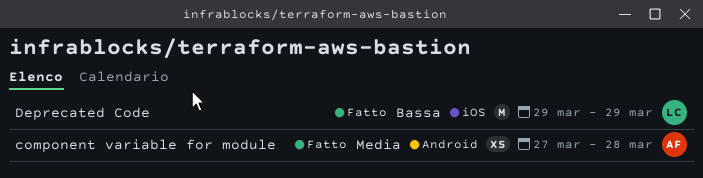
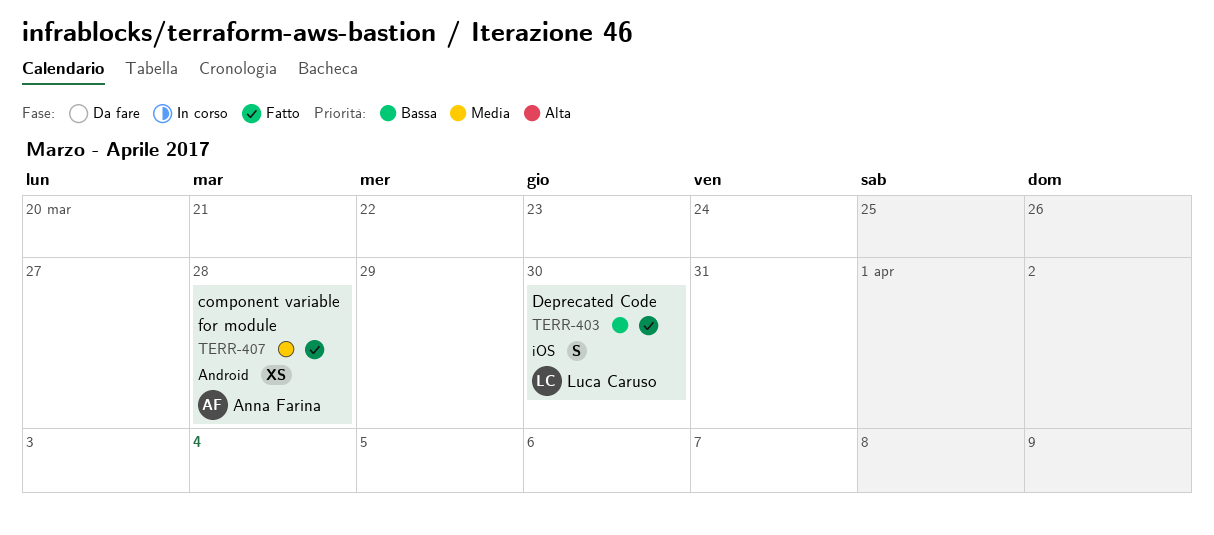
Deprecated Code, estimate: M -> S
Deprecated Code, due: Mar 29 -> Mar 30

